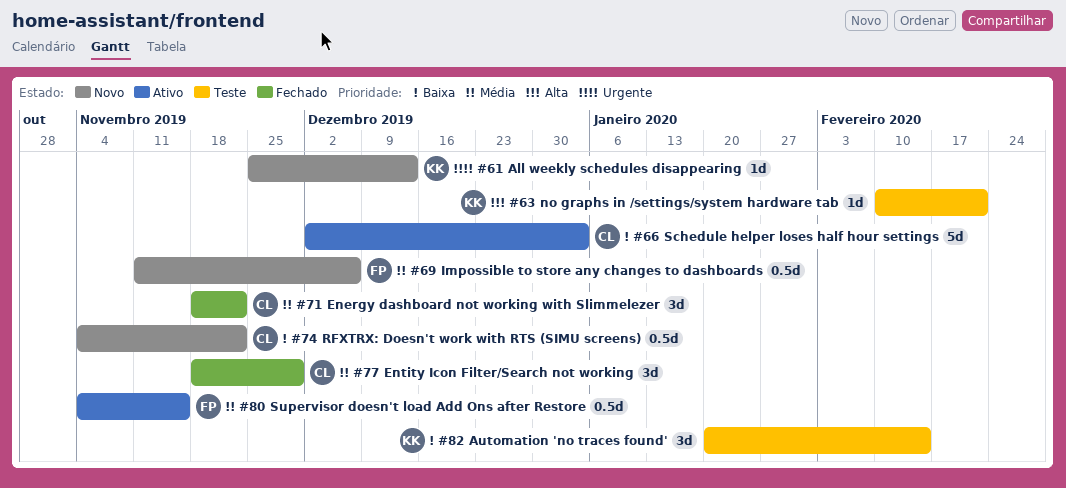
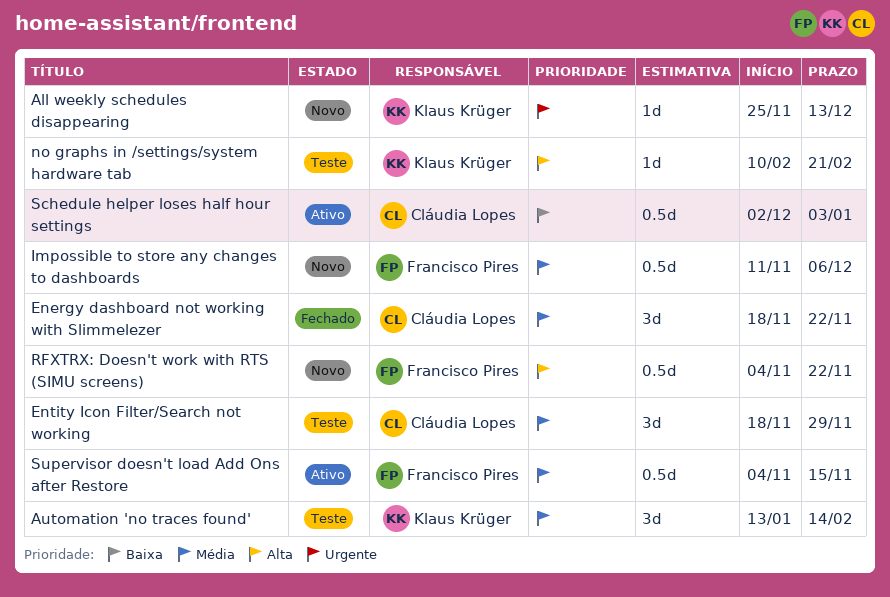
Automation 'no traces found', priority: Baixa -> Média
Automation 'no traces found', start: Jan 20 -> Jan 13
Entity Icon Filter/Search not working, status: Fechado -> Teste
RFXTRX: Doesn't work with RTS (SIMU screens), owner: Cláudia Lopes -> Francisco Pires
RFXTRX: Doesn't work with RTS (SIMU screens), priority: Baixa -> Alta
Schedule helper loses half hour settings, estimate: 5d -> 0.5d

